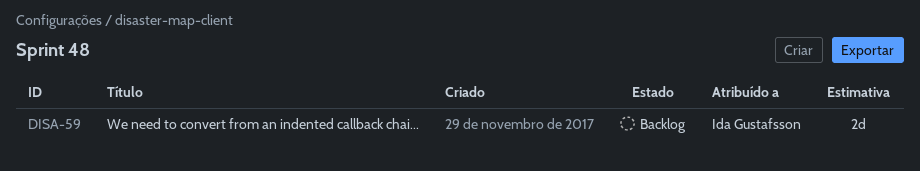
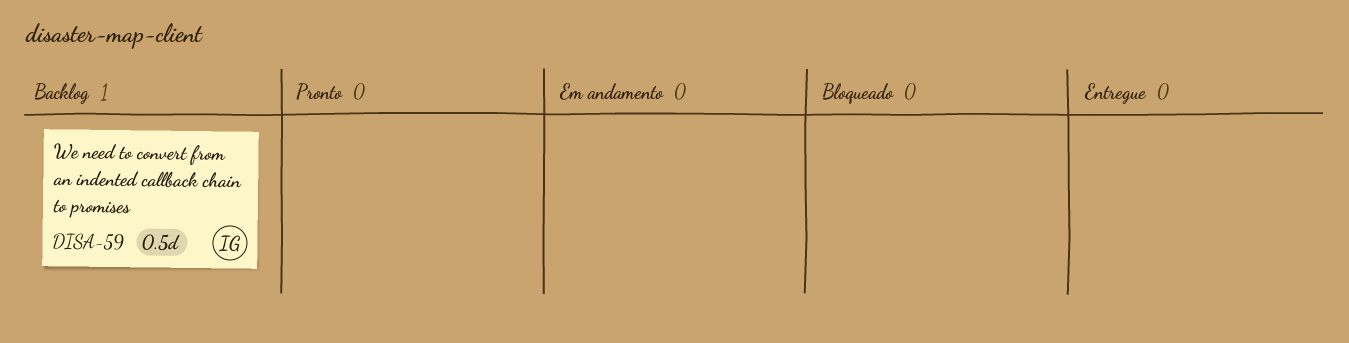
DISA-59, estimate: 2d -> 0.5d

